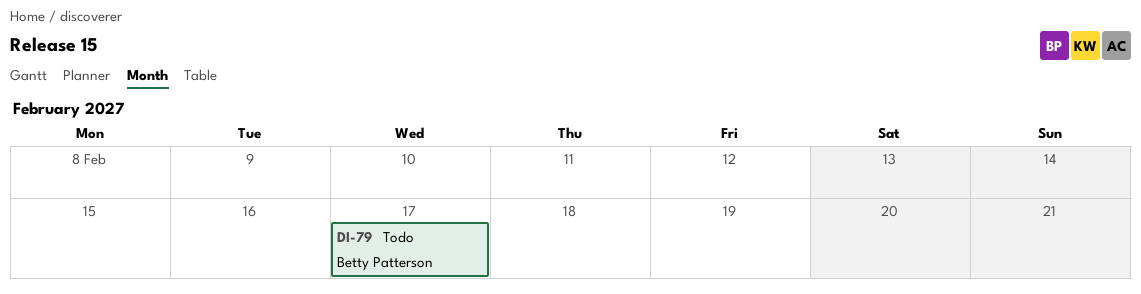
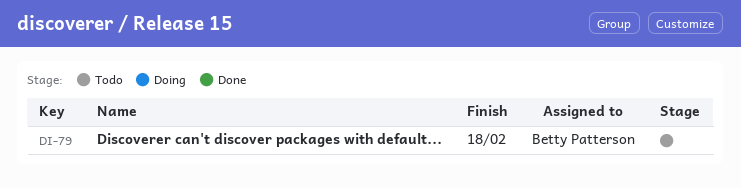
DI-79, due: Feb 17 -> Feb 18

